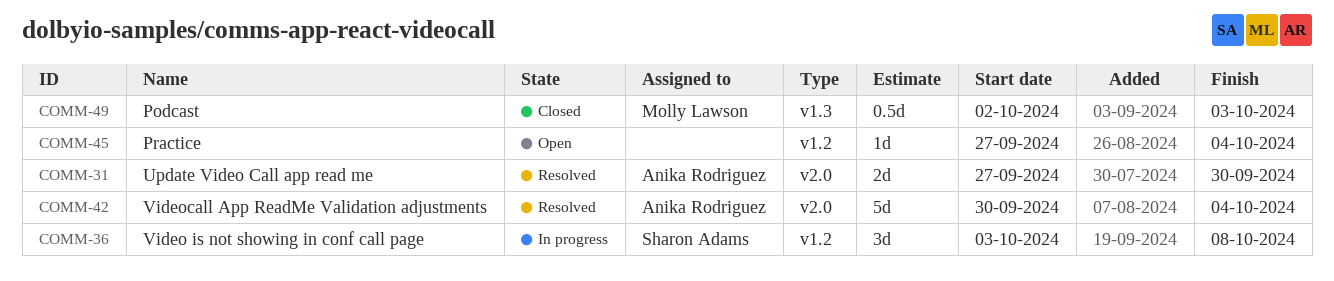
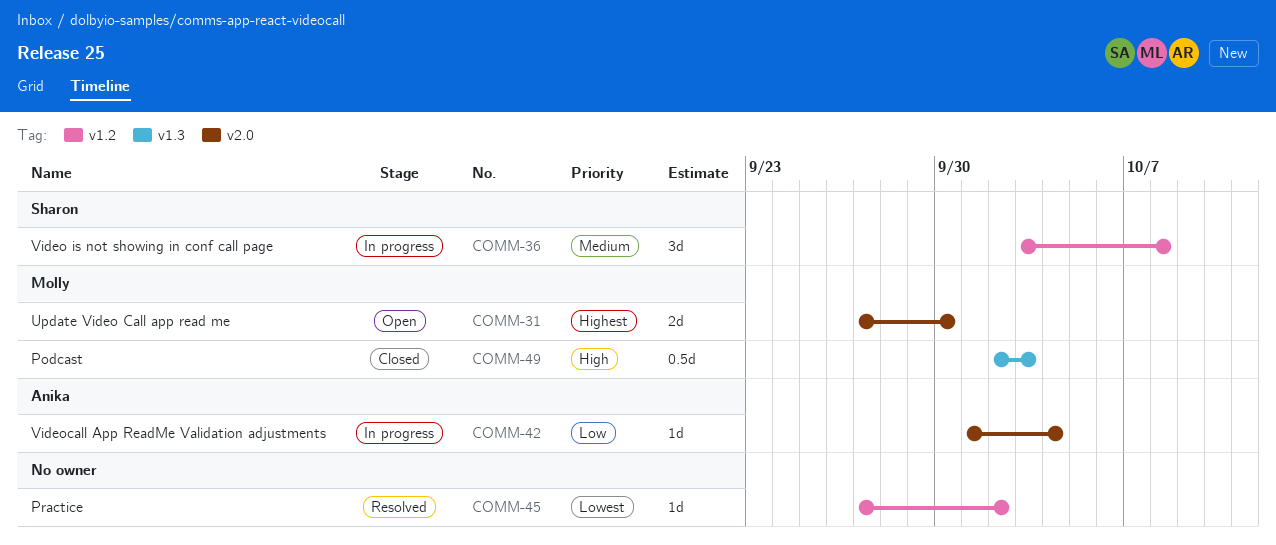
COMM-31, status: Resolved -> Open
COMM-31, owner: Anika Rodriguez -> Molly Lawson
COMM-42, status: Resolved -> In progress
COMM-42, estimate: 5d -> 1d
COMM-42, start: Sep 30 -> Oct 1
COMM-45, status: Open -> Resolved
COMM-45, due: Oct 4 -> Oct 2

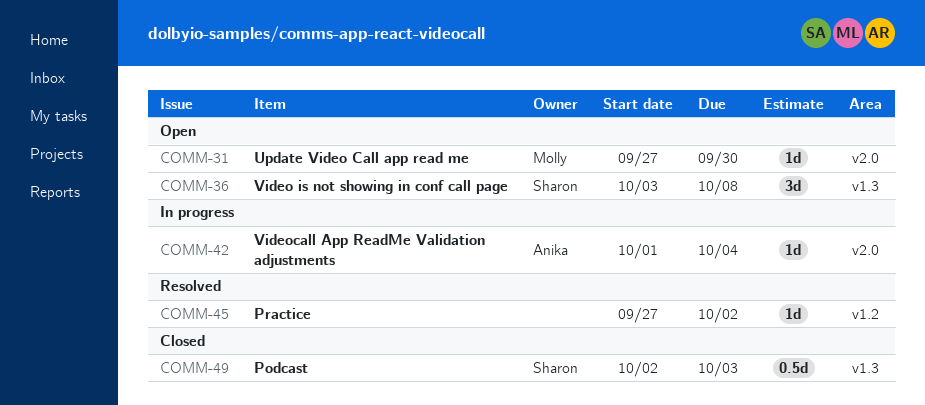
COMM-31, estimate: 2d -> 1d
COMM-36, status: In progress -> Open
COMM-36, label: v1.2 -> v1.3
COMM-49, owner: Molly -> Sharon

